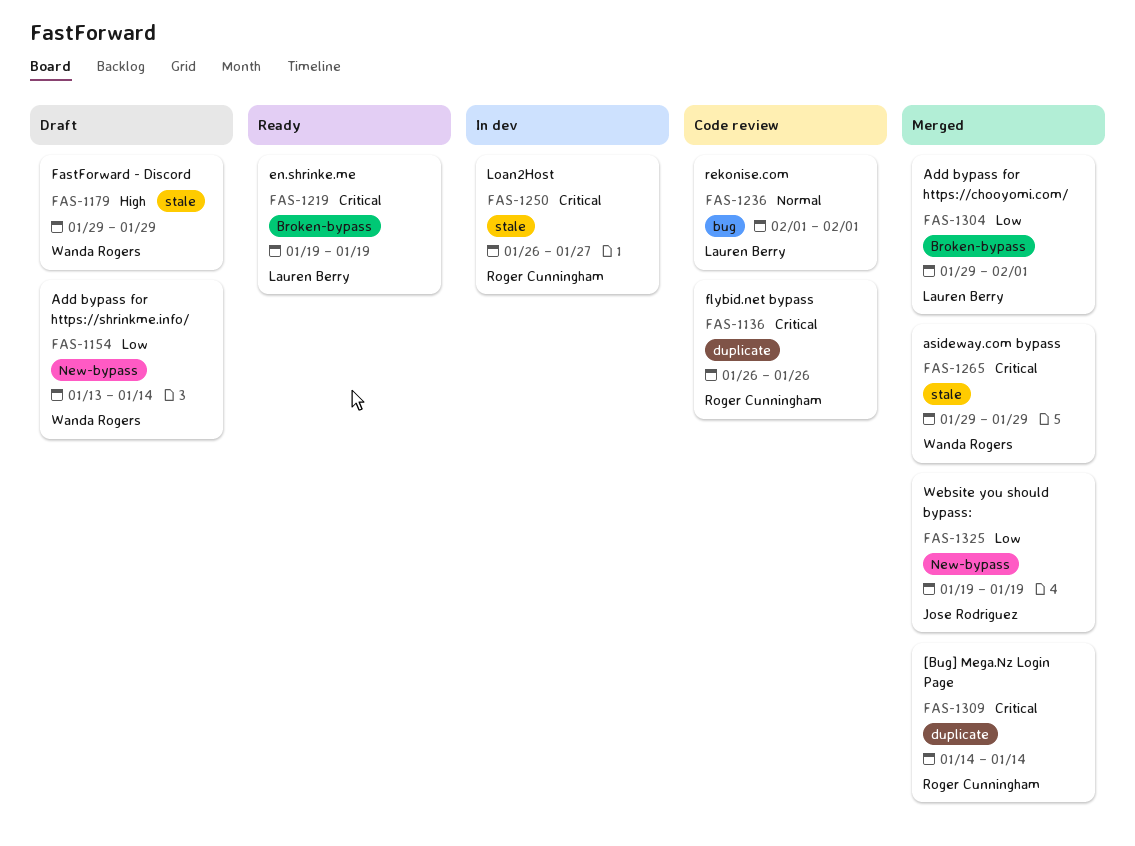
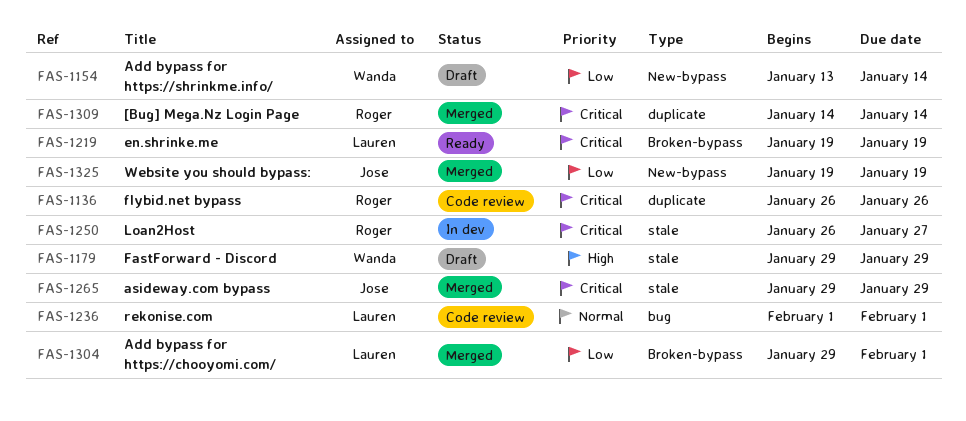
FAS-1265, owner: Wanda Rogers -> Jose Rodriguez

